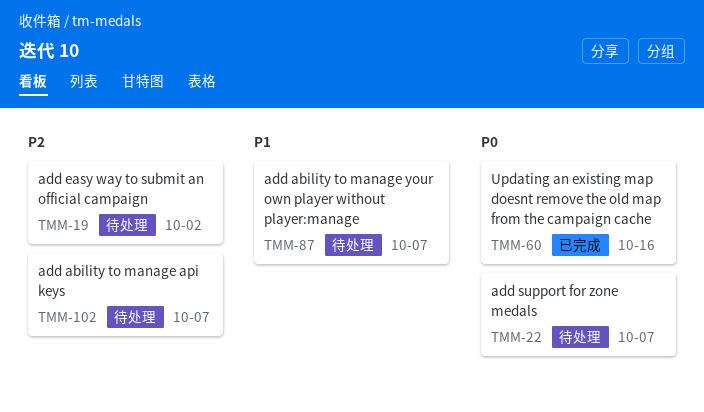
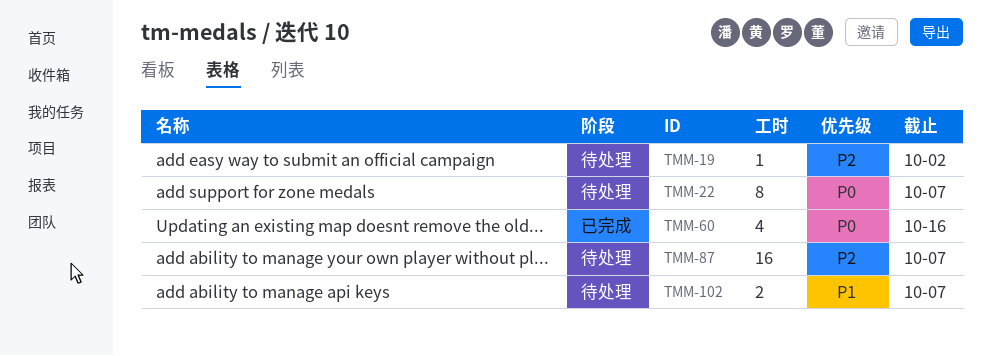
TMM-87, priority: P1 -> P2
TMM-102, priority: P2 -> P1

